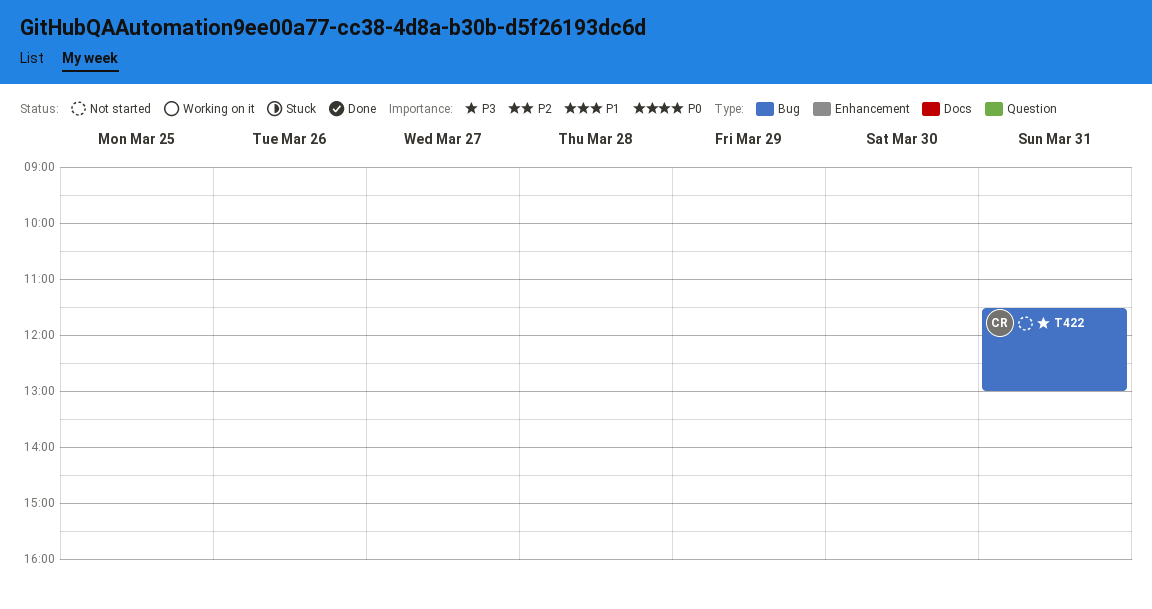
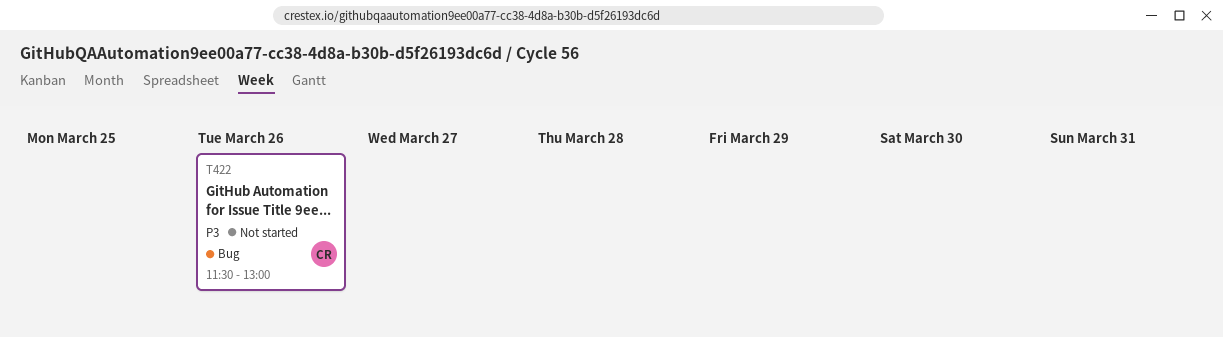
T422, day: Mar 31 -> Mar 26

